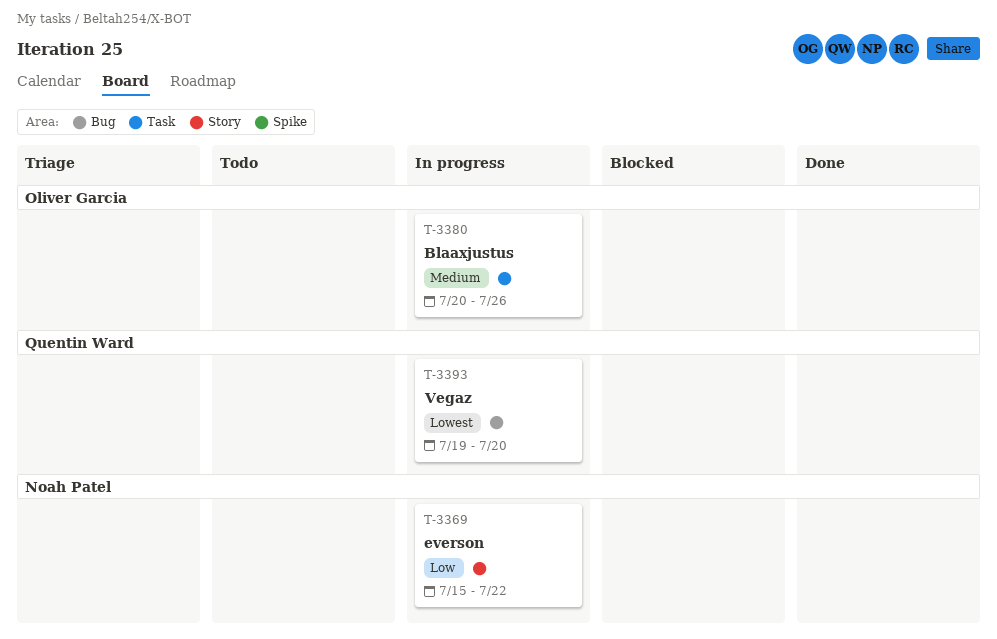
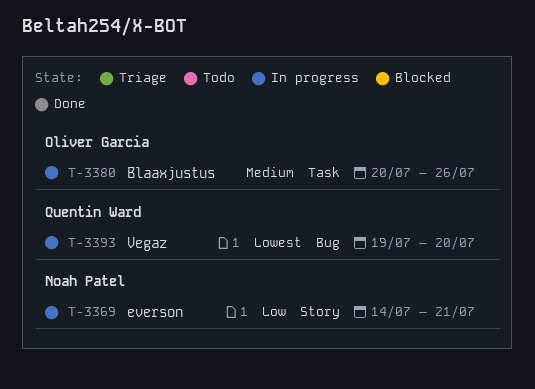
T-3369, start: Jul 15 -> Jul 14
T-3369, due: Jul 22 -> Jul 21

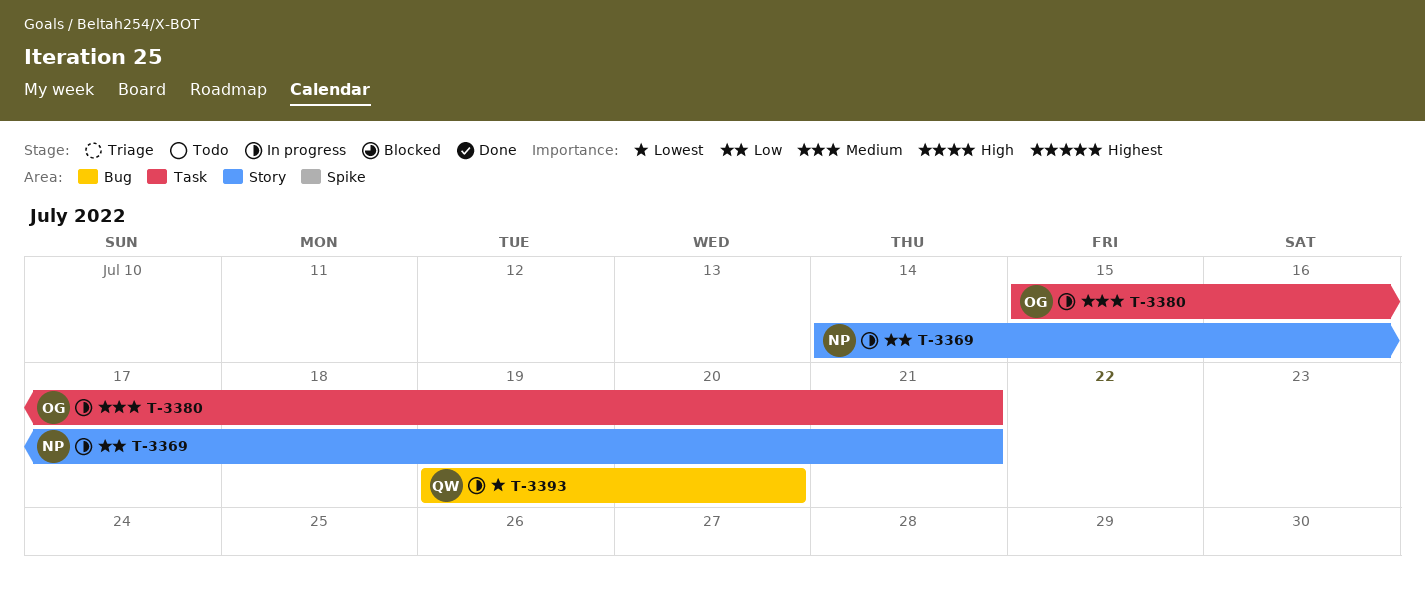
T-3380, start: Jul 20 -> Jul 15
T-3380, due: Jul 26 -> Jul 21

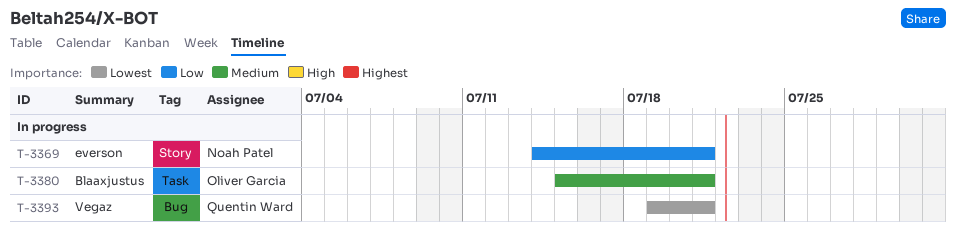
T-3393, due: Jul 20 -> Jul 21

